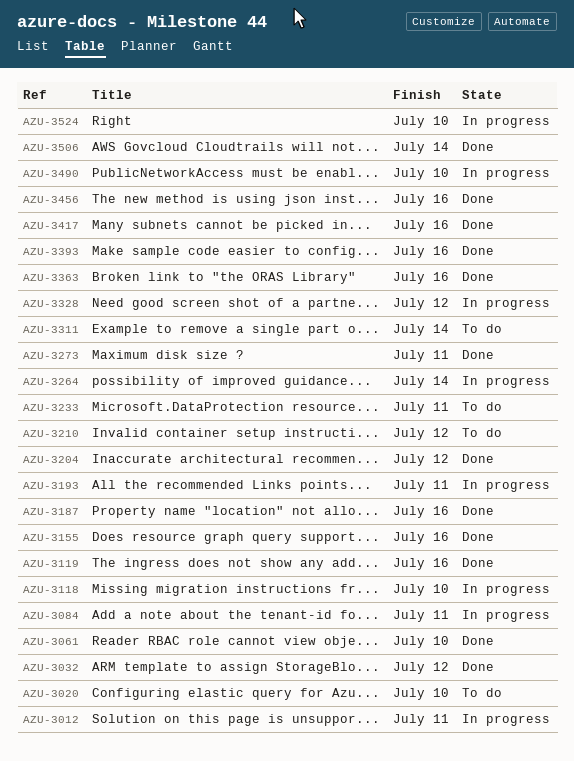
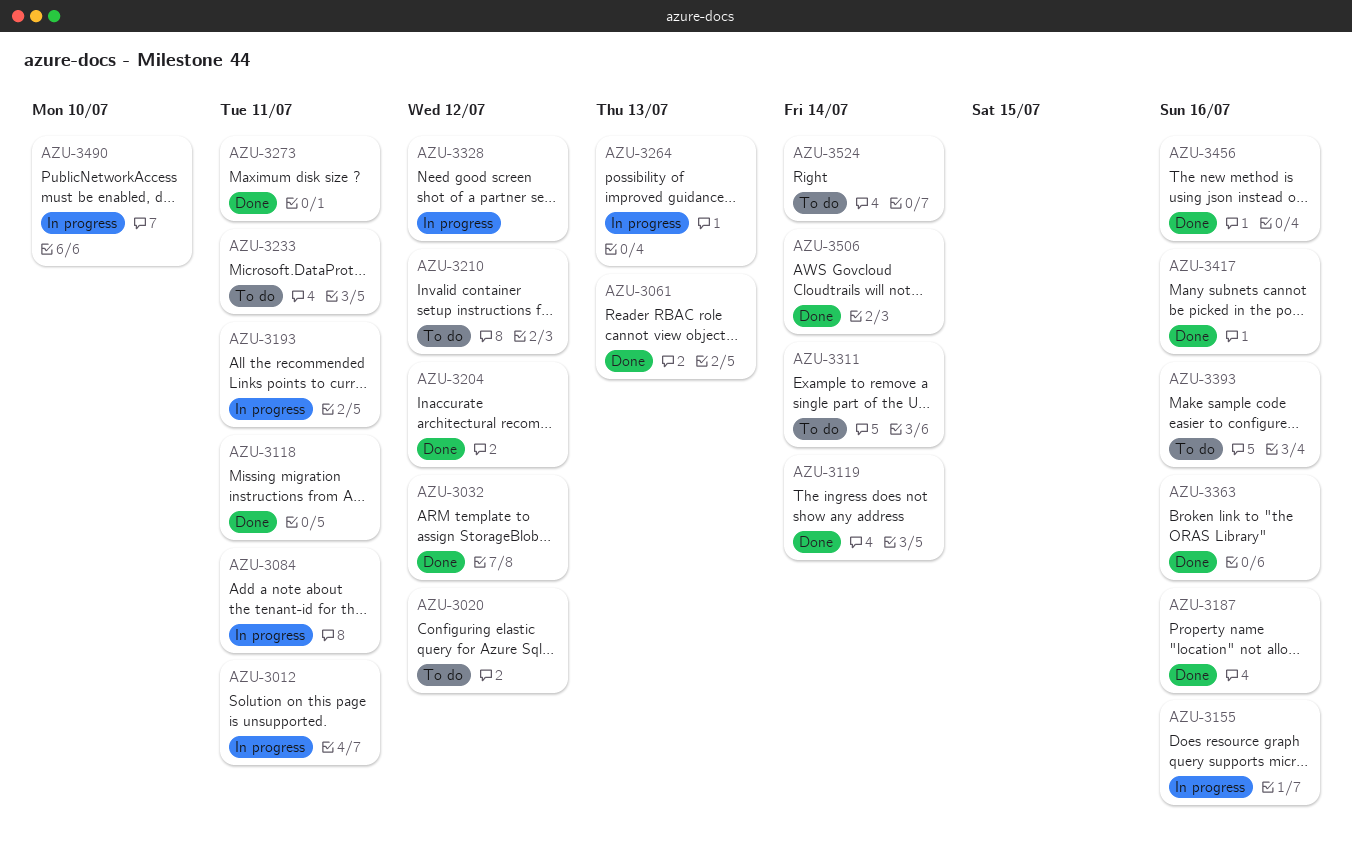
AZU-3020, due: Jul 10 -> Jul 12
AZU-3061, due: Jul 10 -> Jul 13
AZU-3118, status: In progress -> Done
AZU-3118, due: Jul 10 -> Jul 11
AZU-3119, due: Jul 16 -> Jul 14
AZU-3155, status: Done -> In progress
AZU-3264, due: Jul 14 -> Jul 13
AZU-3393, status: Done -> To do
AZU-3524, status: In progress -> To do
AZU-3524, due: Jul 10 -> Jul 14

